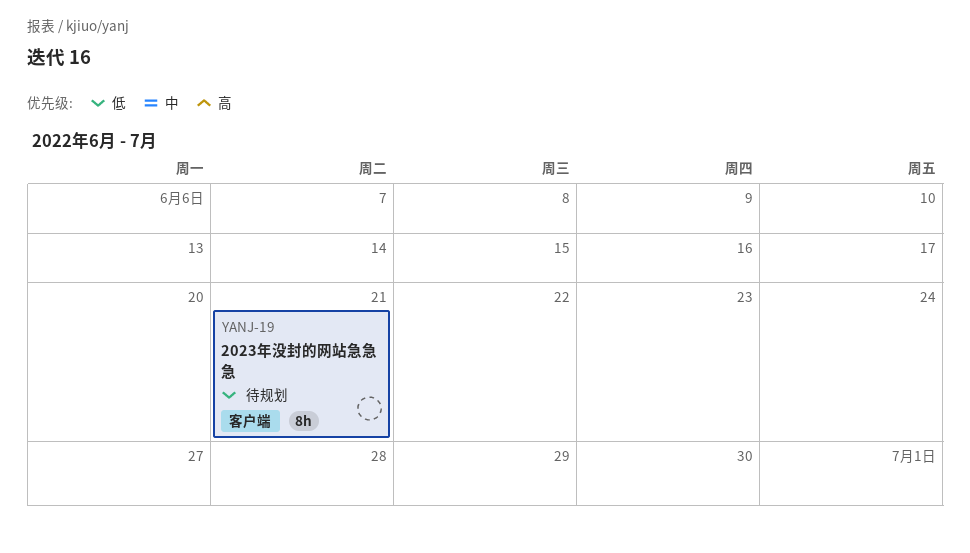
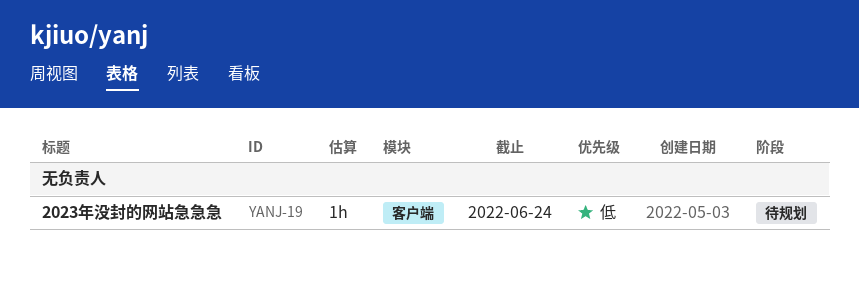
YANJ-19, estimate: 8h -> 1h
YANJ-19, due: Jun 21 -> Jun 24

